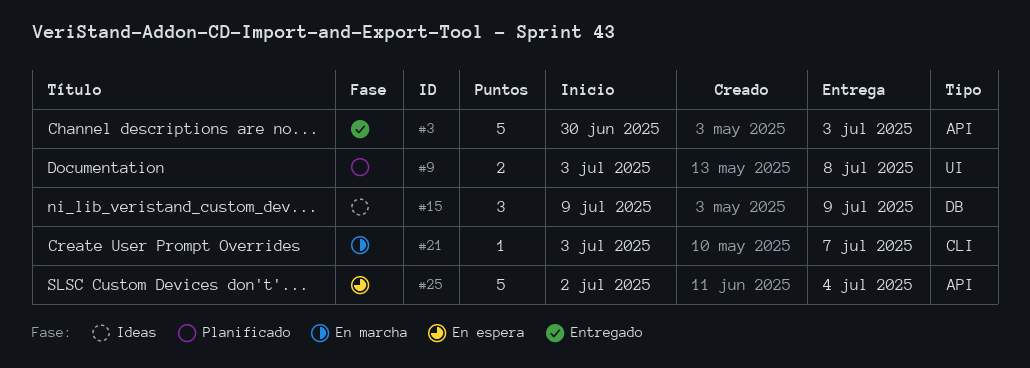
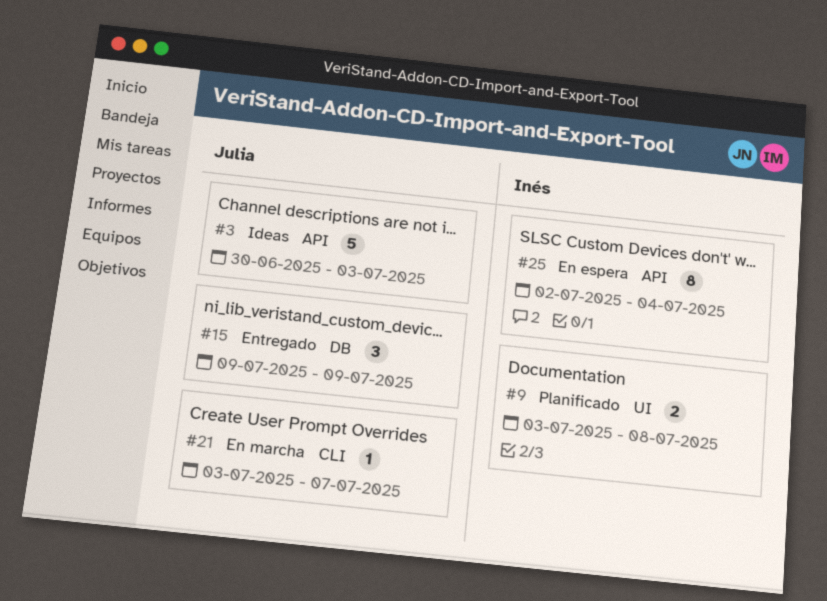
#3, status: Entregado -> Ideas
#15, status: Ideas -> Entregado
#25, estimate: 5 -> 8

